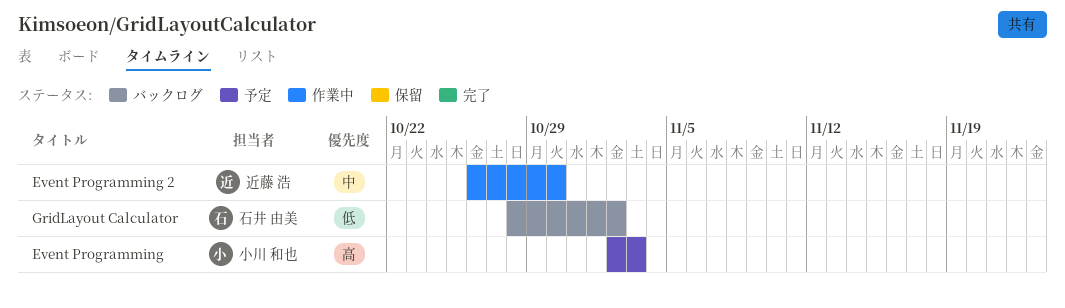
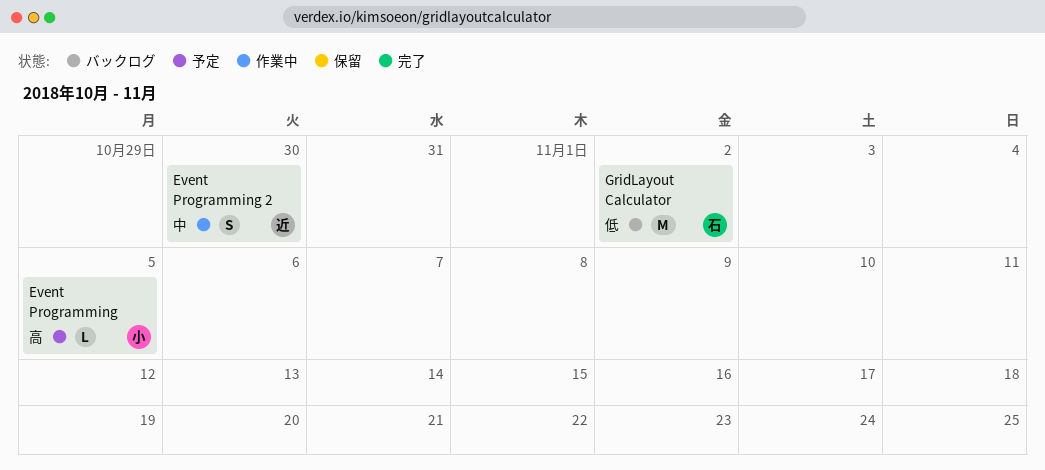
Event Programming, due: Nov 3 -> Nov 5

